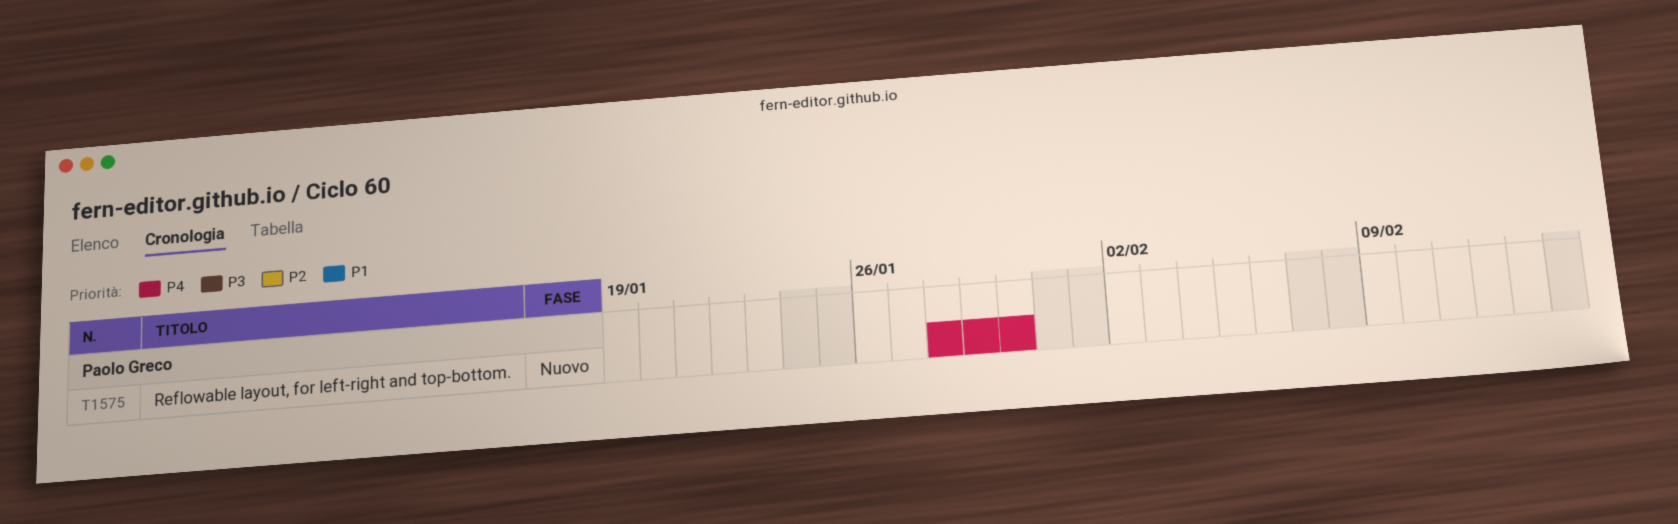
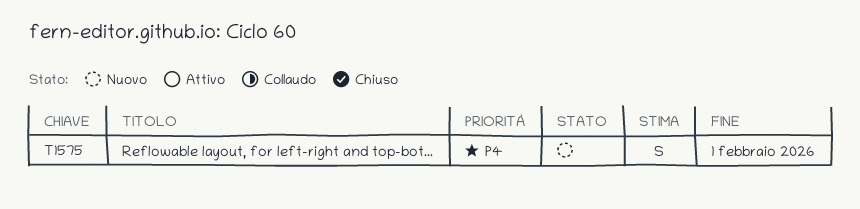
T1575, due: Jan 30 -> Feb 1

